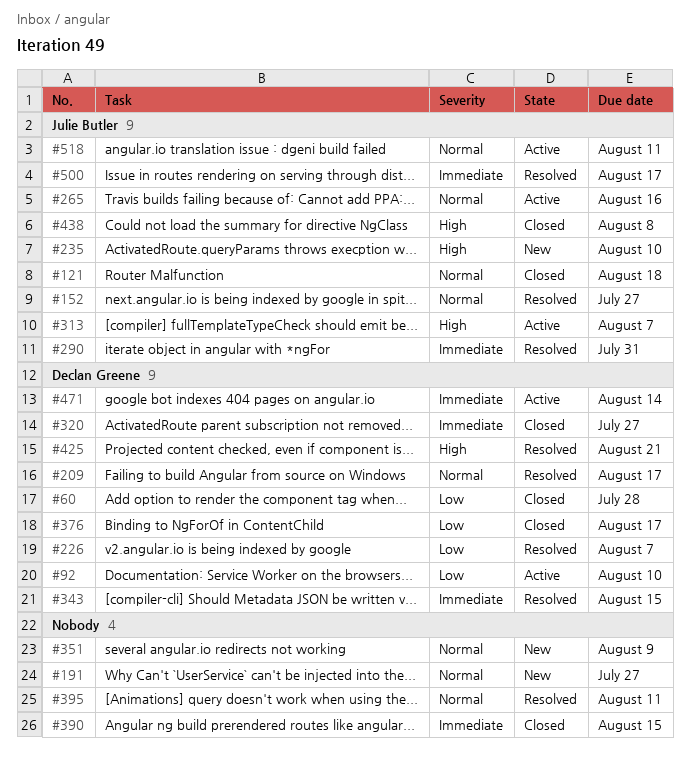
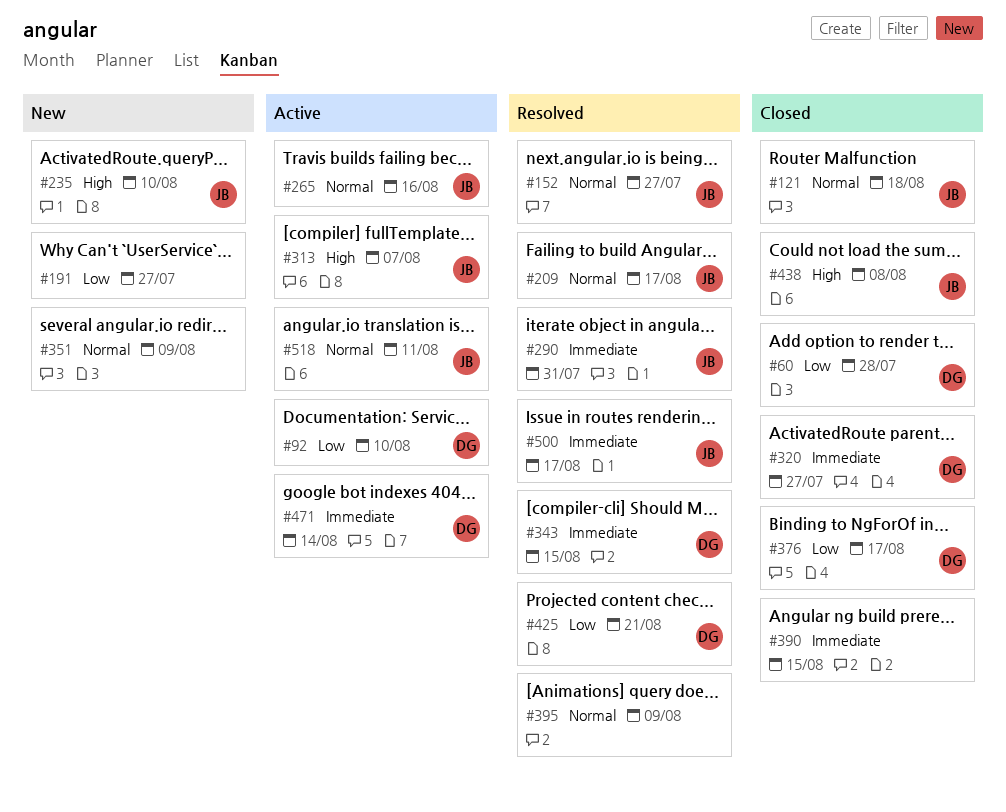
#191, priority: Normal -> Low
#209, owner: Declan Greene -> Julie Butler
#226: present -> none
#395, due: Aug 11 -> Aug 9
#425, priority: High -> Low

